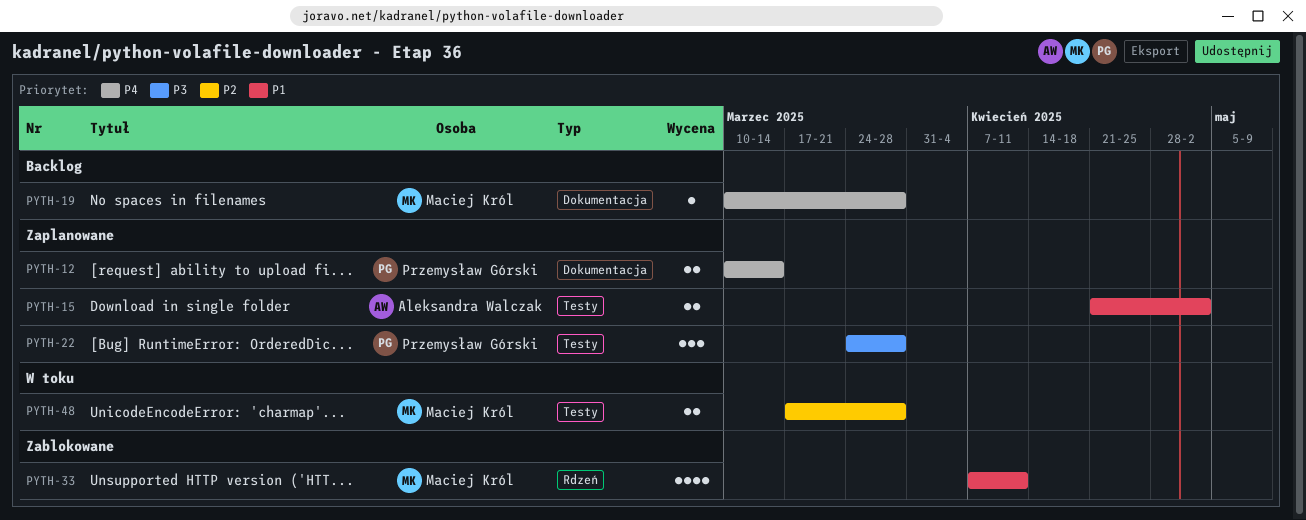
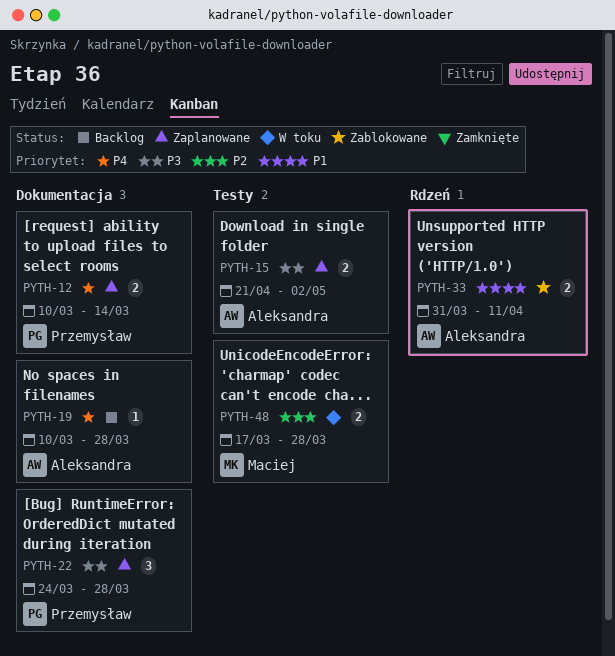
PYTH-15, priority: P1 -> P3
PYTH-19, owner: Maciej Król -> Aleksandra Walczak
PYTH-22, label: Testy -> Dokumentacja
PYTH-33, owner: Maciej Król -> Aleksandra Walczak
PYTH-33, estimate: 4 -> 2
PYTH-33, start: Apr 7 -> Mar 31

